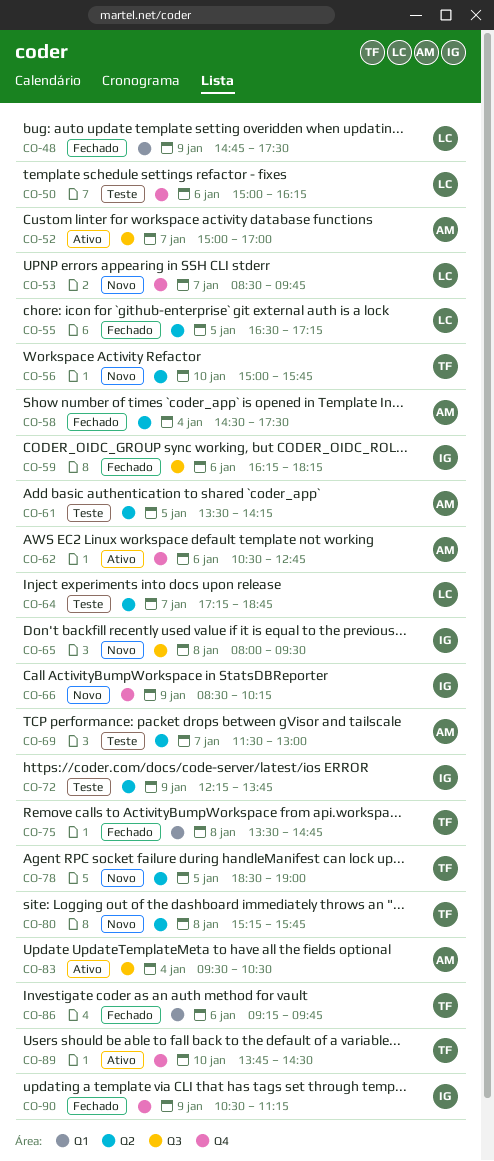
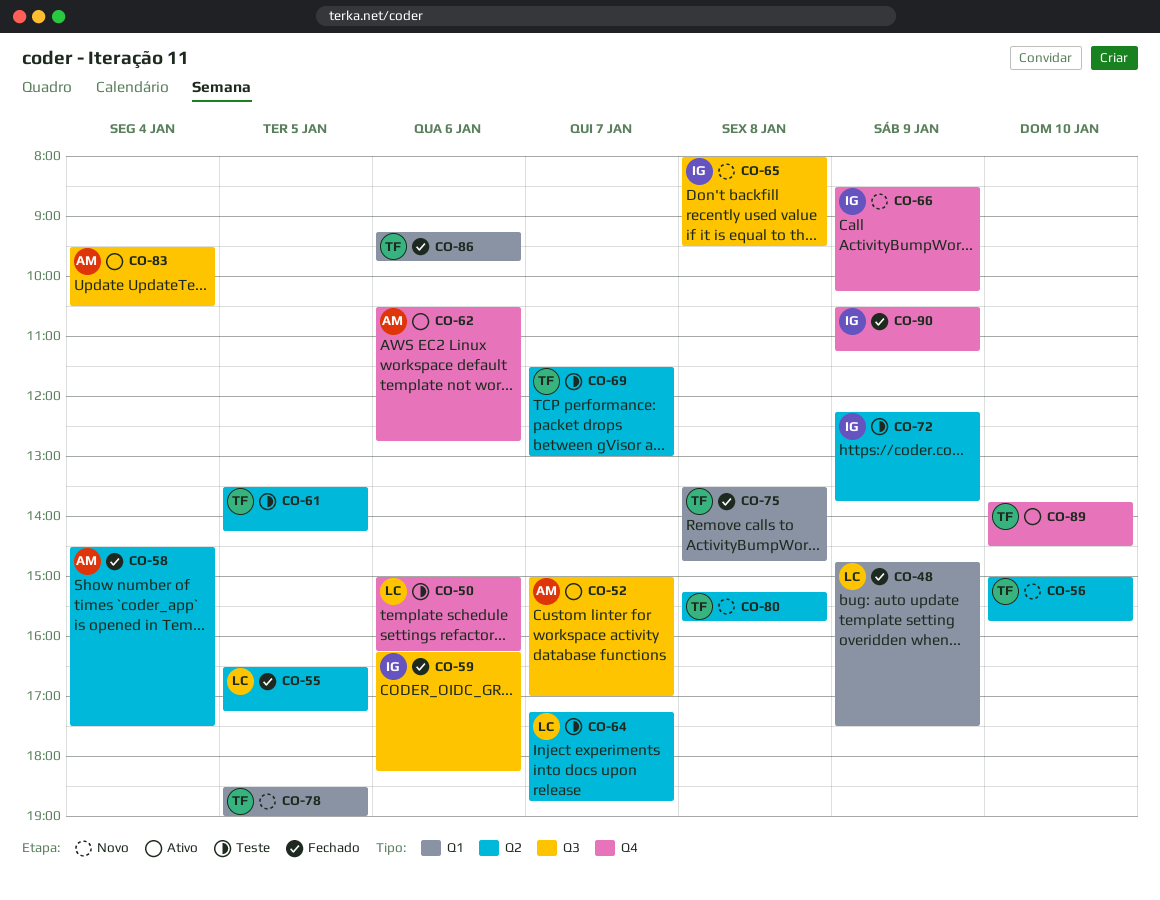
CO-53: present -> none
CO-61, owner: AM -> TF
CO-69, owner: AM -> TF
CO-78, label: Q2 -> Q1

